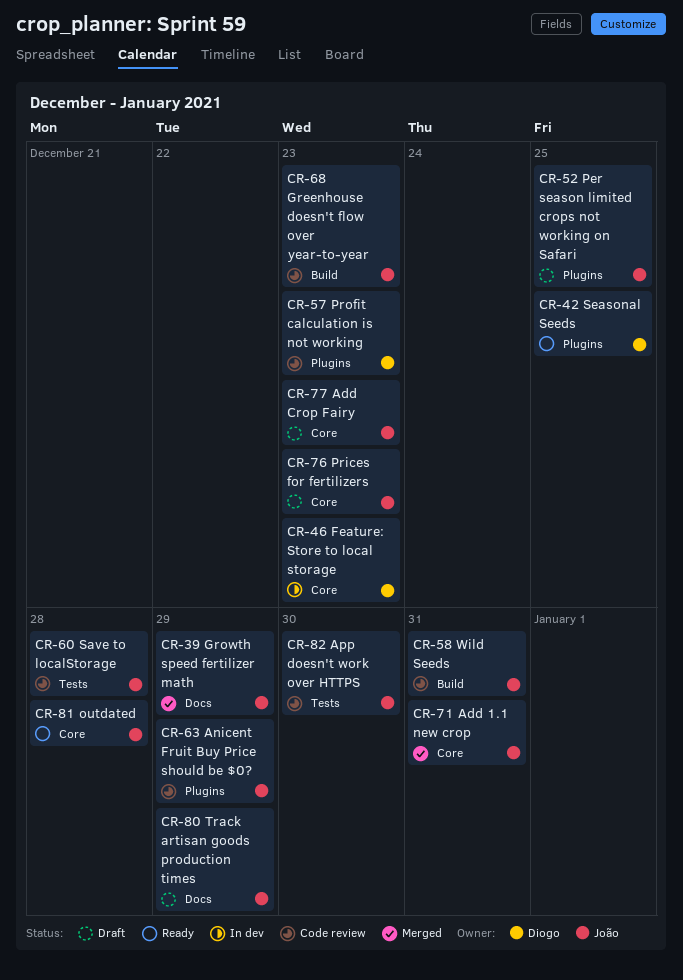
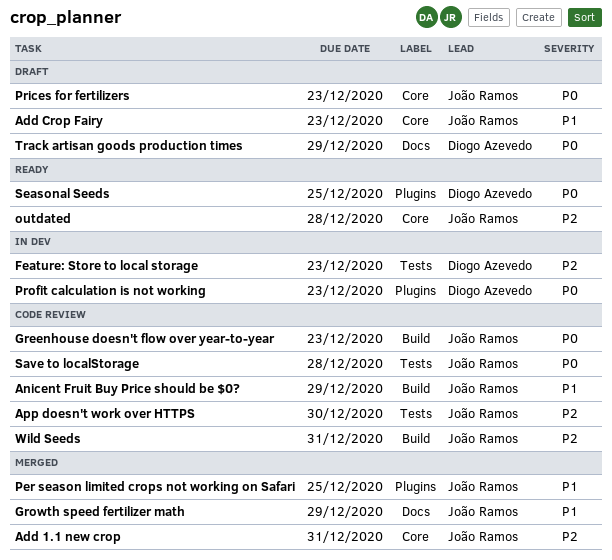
Anicent Fruit Buy Price should be $0?, label: Plugins -> Build
Feature: Store to local storage, label: Core -> Tests
Per season limited crops not working on Safari, status: Draft -> Merged
Profit calculation is not working, status: Code review -> In dev
Track artisan goods production times, owner: João Ramos -> Diogo Azevedo

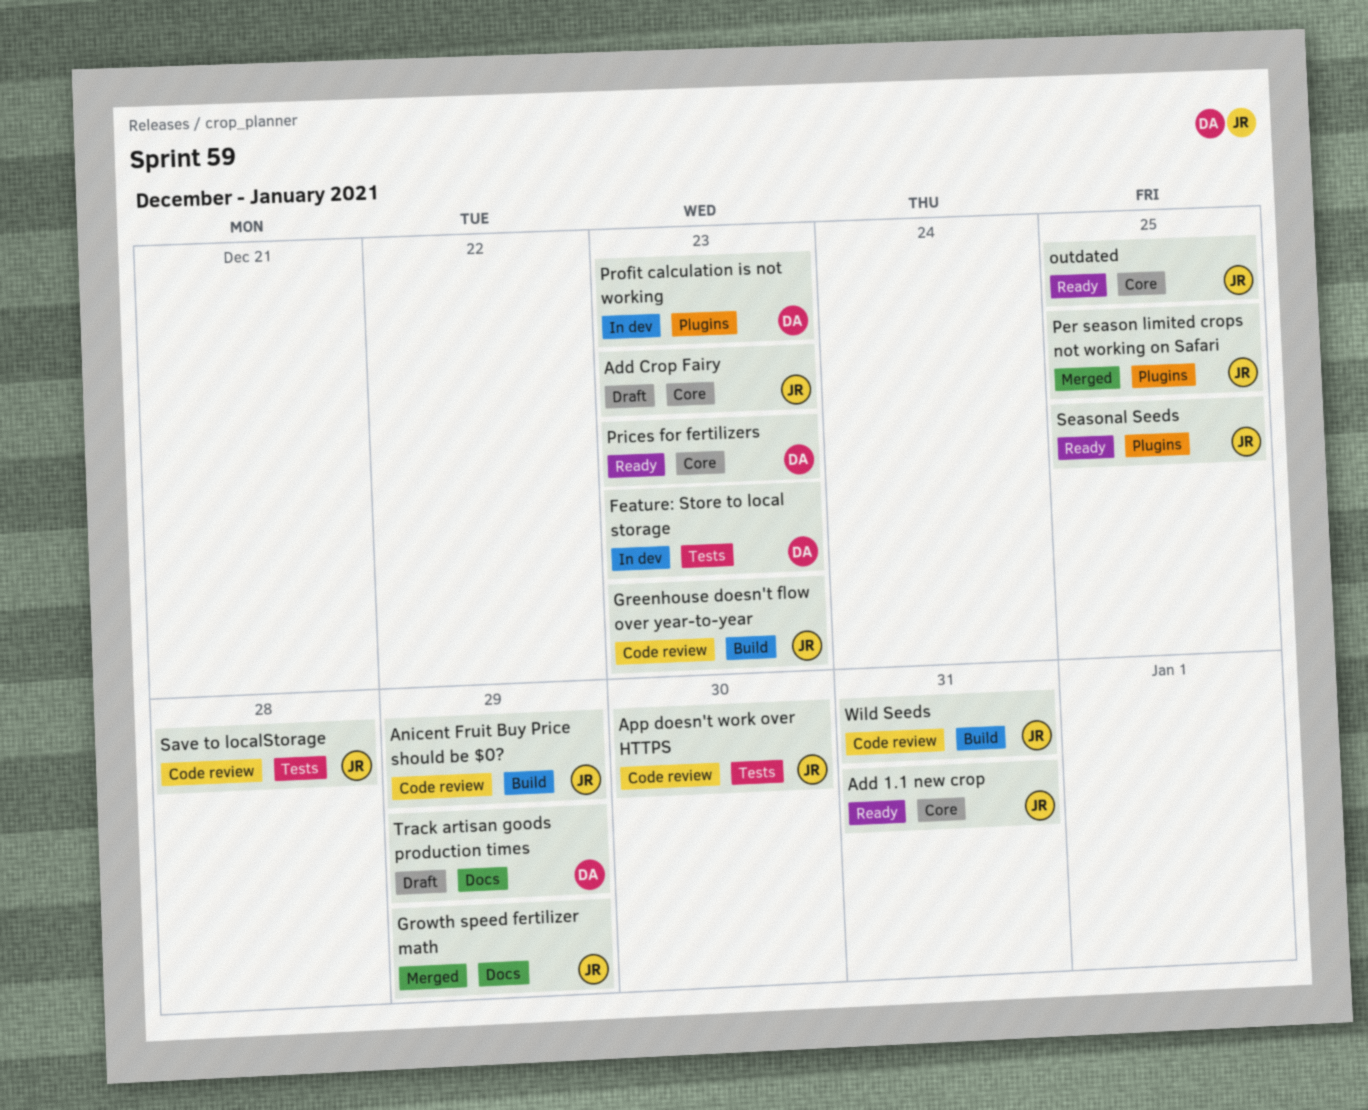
Add 1.1 new crop, status: Merged -> Ready
outdated, due: Dec 28 -> Dec 25
Prices for fertilizers, status: Draft -> Ready
Prices for fertilizers, owner: João Ramos -> Diogo Azevedo
Seasonal Seeds, owner: Diogo Azevedo -> João Ramos

